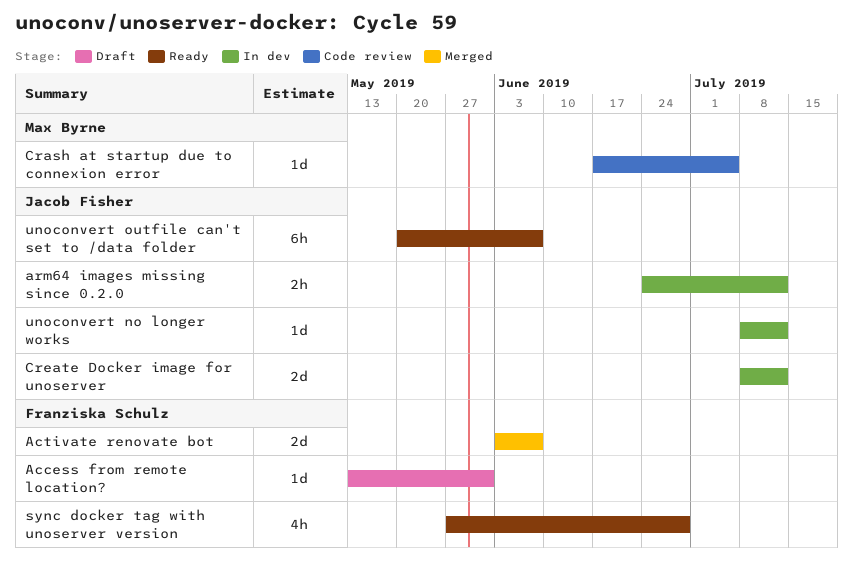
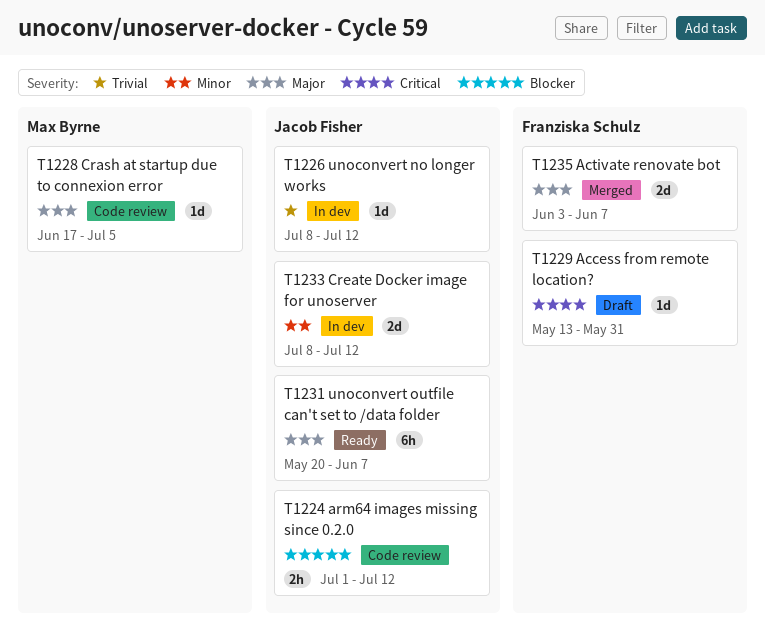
arm64 images missing since 0.2.0, status: In dev -> Code review
arm64 images missing since 0.2.0, start: Jun 24 -> Jul 1
sync docker tag with unoserver version: present -> none

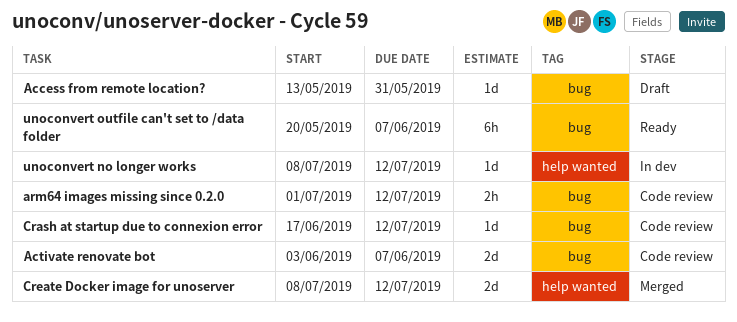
Activate renovate bot, status: Merged -> Code review
Crash at startup due to connexion error, due: Jul 5 -> Jul 12
Create Docker image for unoserver, status: In dev -> Merged

